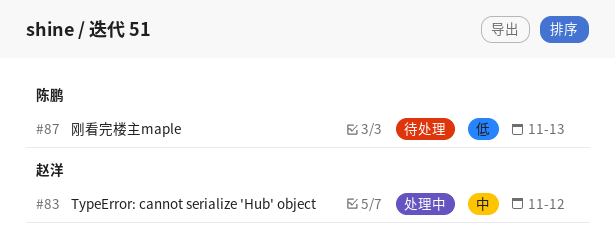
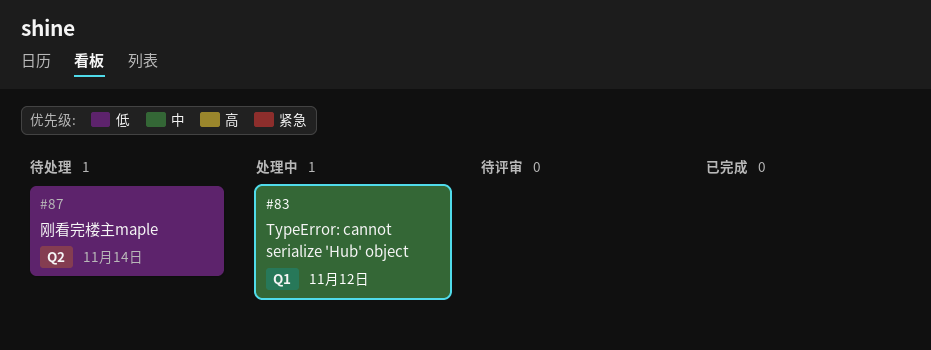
#87, due: Nov 13 -> Nov 14

